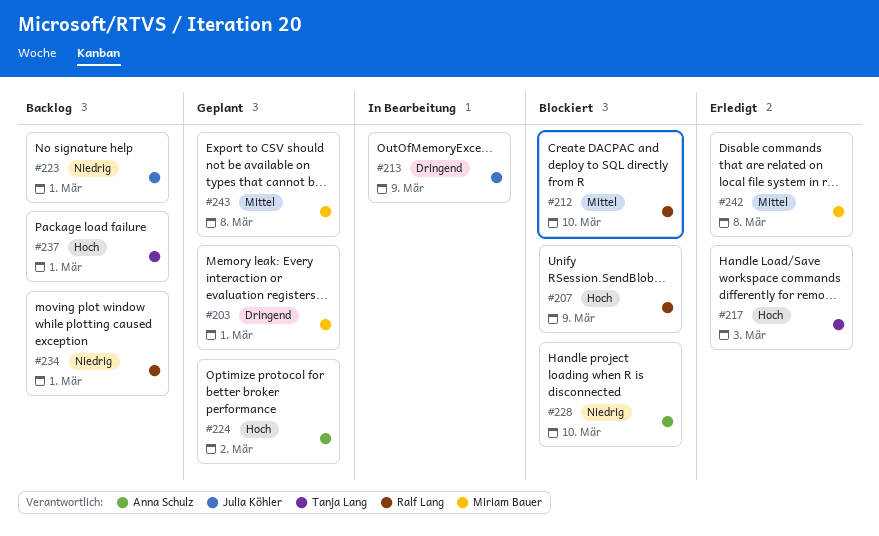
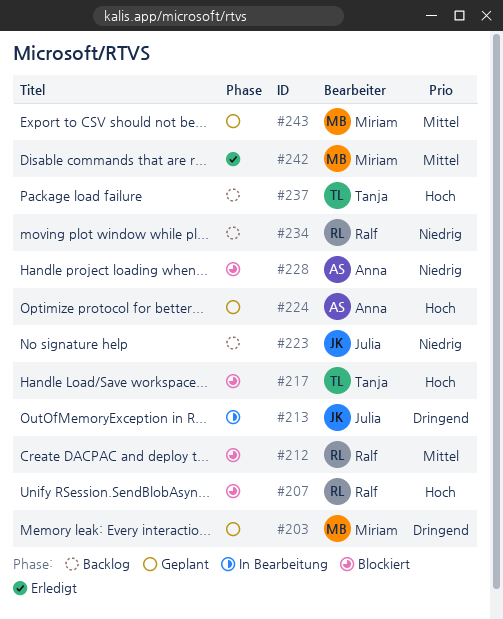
#217, status: Erledigt -> Blockiert

